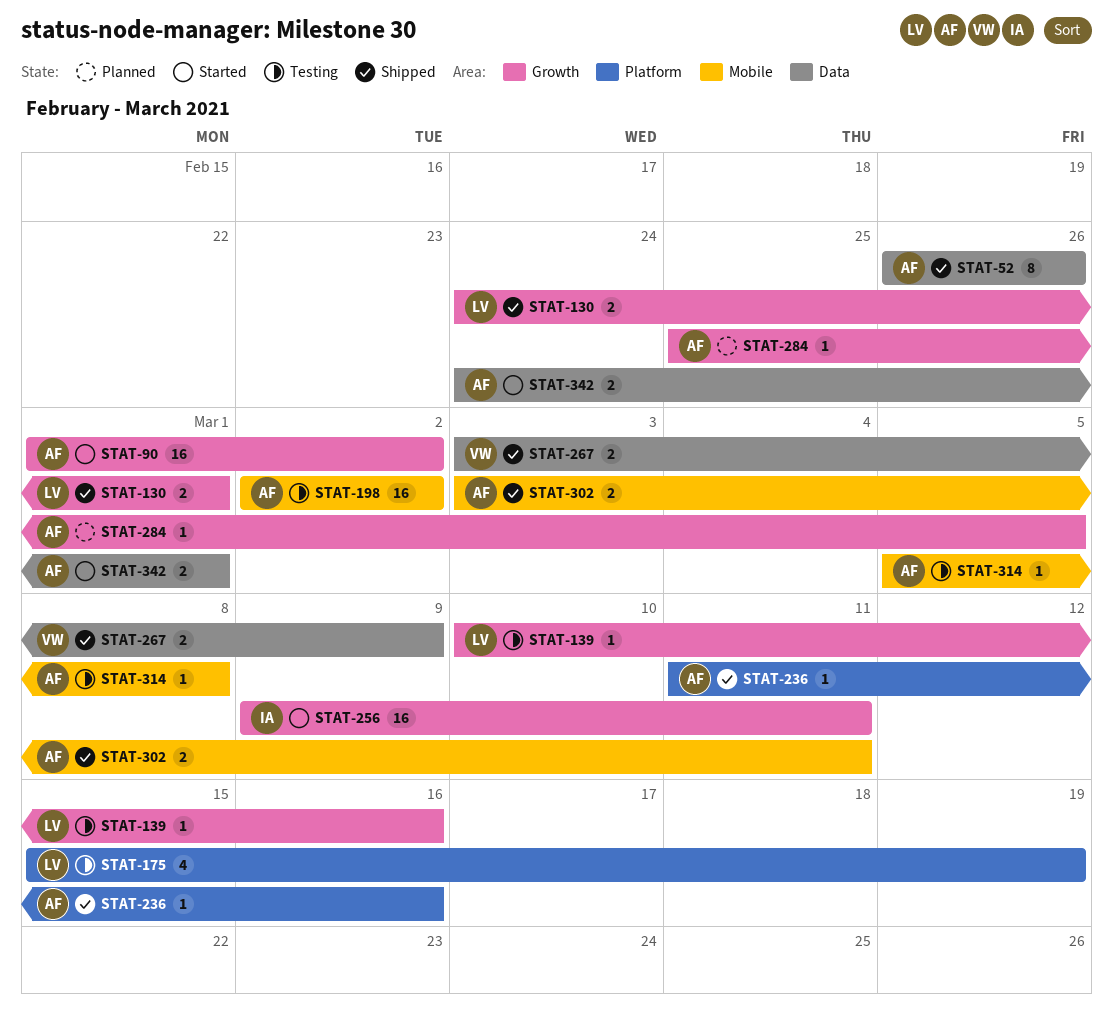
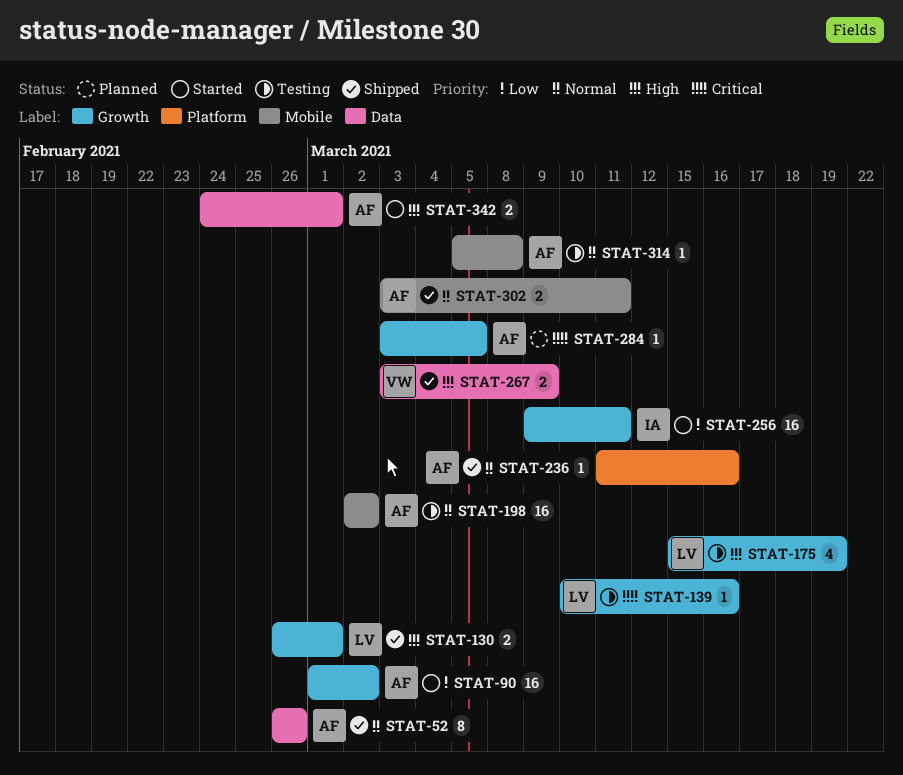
STAT-130, start: Feb 24 -> Feb 26
STAT-175, label: Platform -> Growth
STAT-284, start: Feb 25 -> Mar 3

